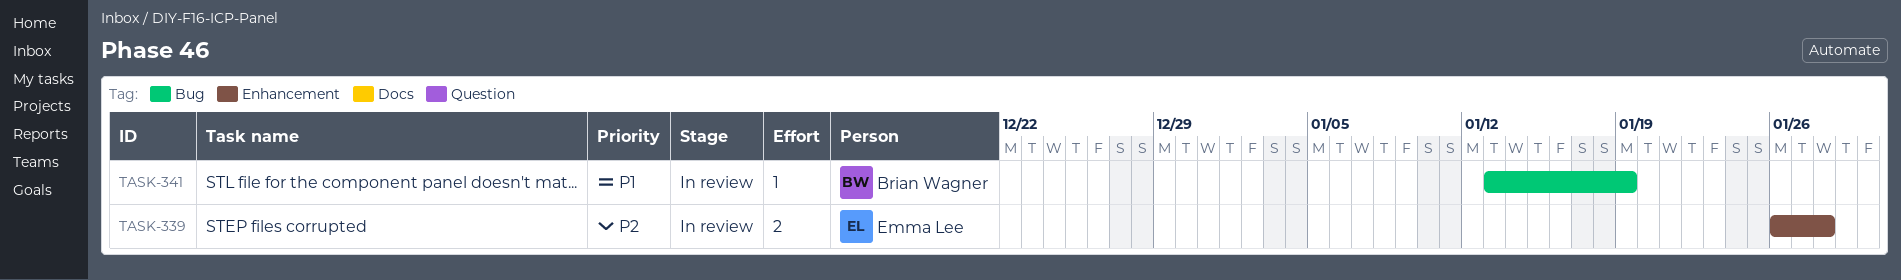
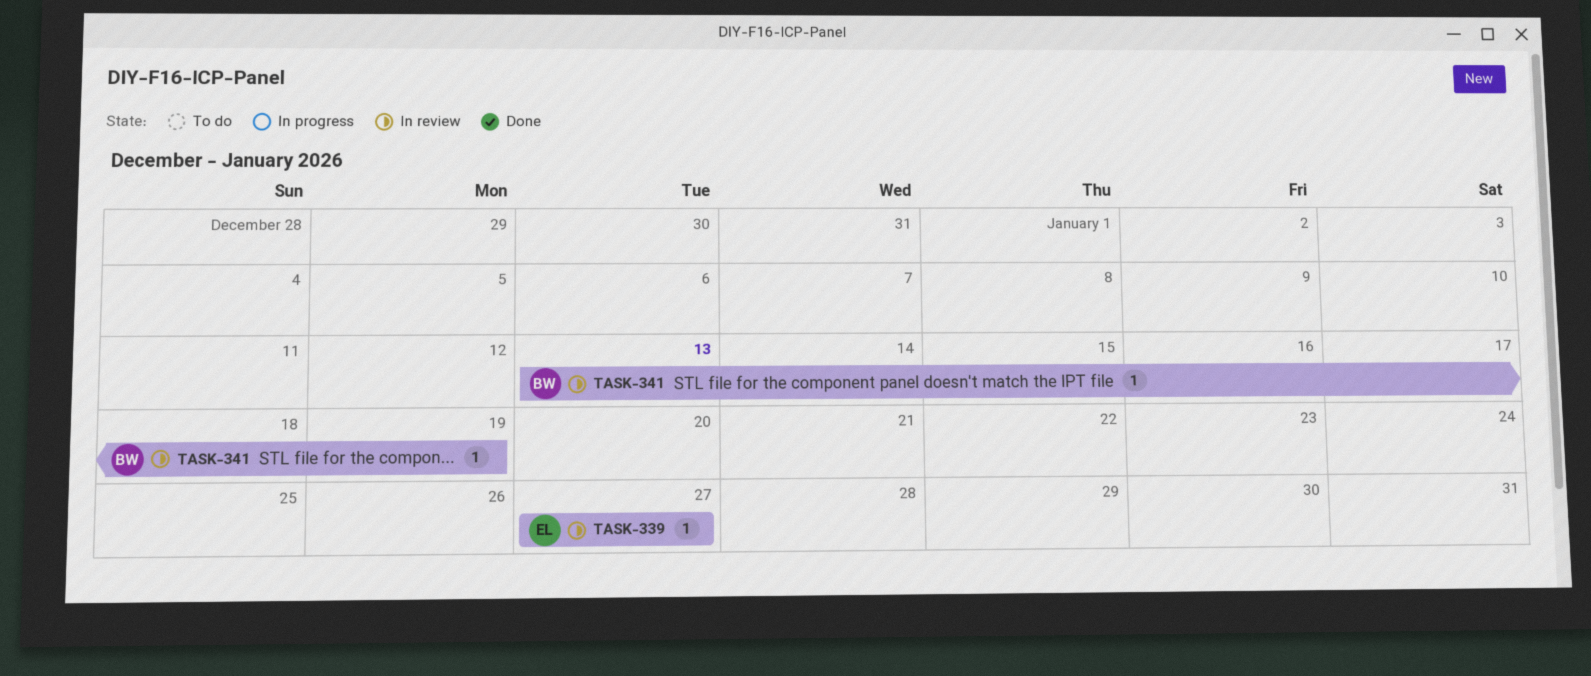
TASK-339, estimate: 2 -> 1
TASK-339, start: Jan 26 -> Jan 27
TASK-339, due: Jan 28 -> Jan 27

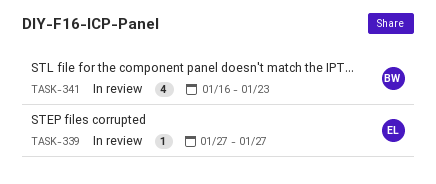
TASK-341, estimate: 1 -> 4
TASK-341, start: Jan 13 -> Jan 16
TASK-341, due: Jan 19 -> Jan 23

